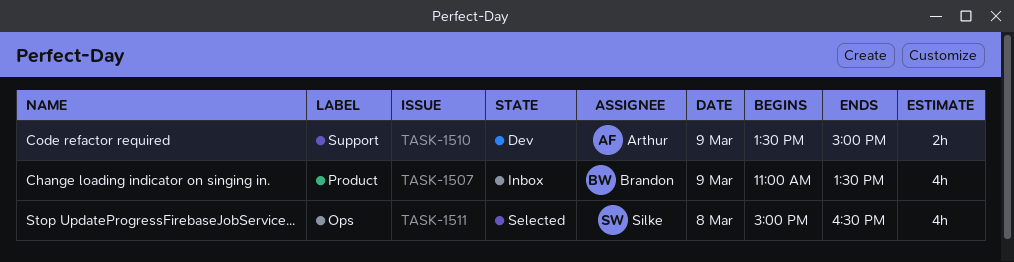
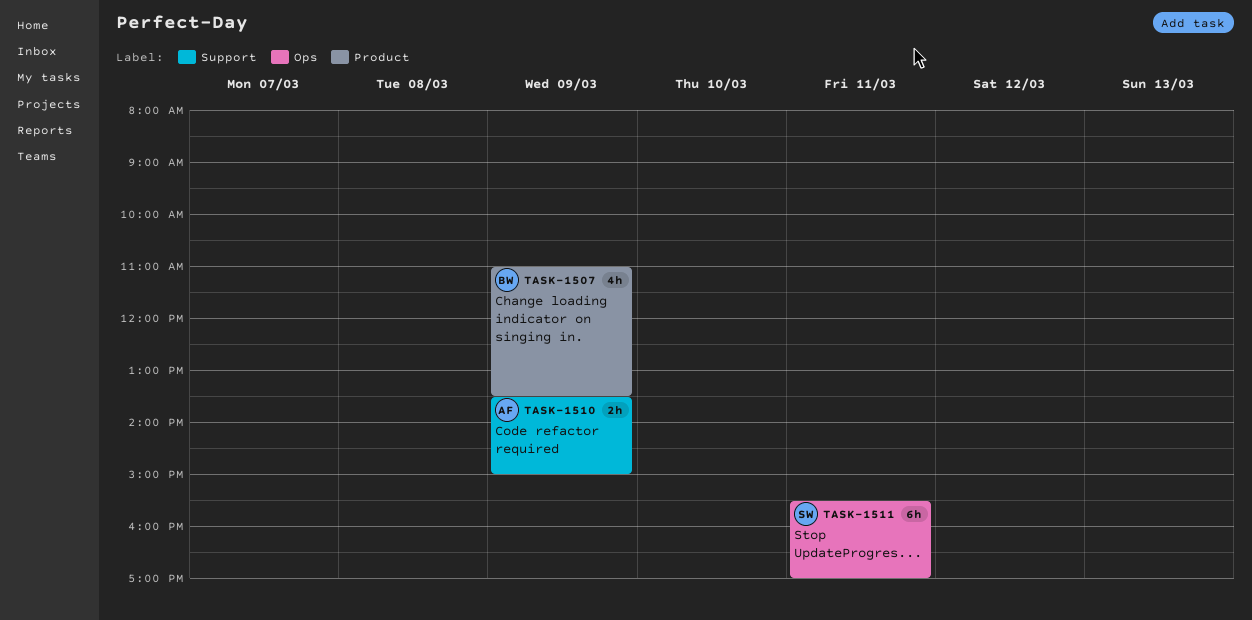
TASK-1511, estimate: 4h -> 6h
TASK-1511, day: Mar 8 -> Mar 11
TASK-1511, begins: 15:00 -> 15:30
TASK-1511, ends: 16:30 -> 17:00

